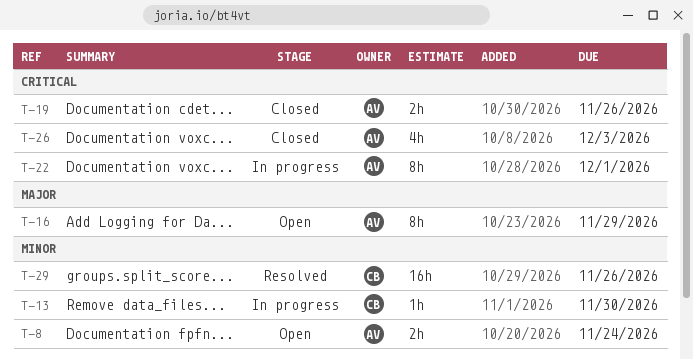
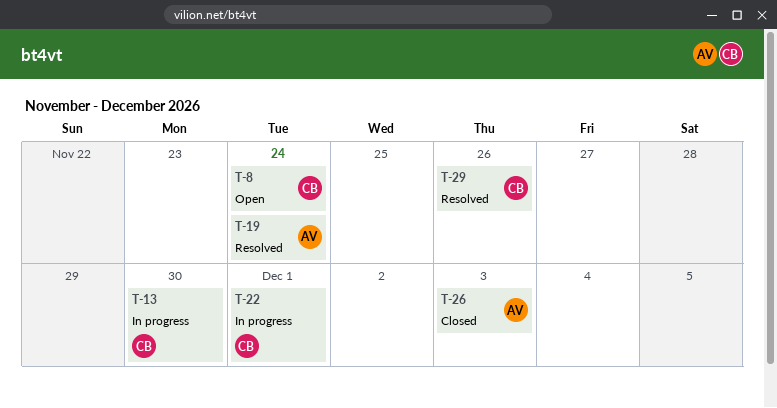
T-8, owner: AV -> CB
T-16: present -> none
T-19, status: Closed -> Resolved
T-19, due: Nov 26 -> Nov 24
T-22, owner: AV -> CB

